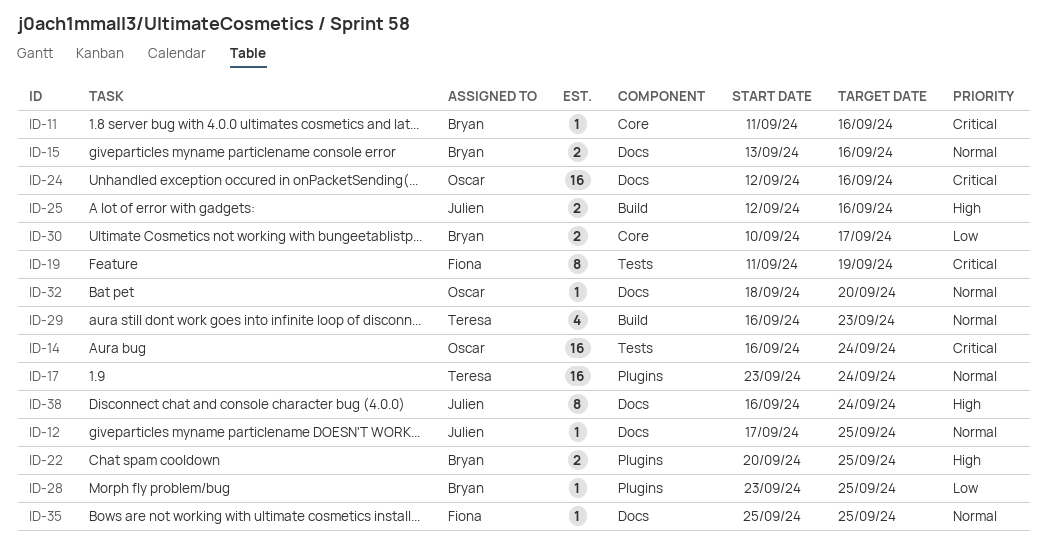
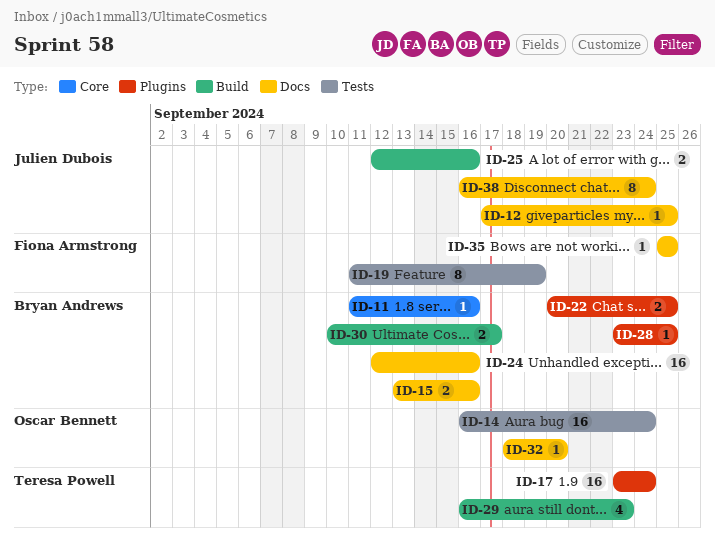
ID-24, owner: Oscar Bennett -> Bryan Andrews
ID-30, label: Core -> Build

